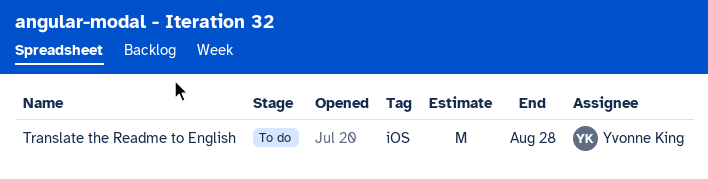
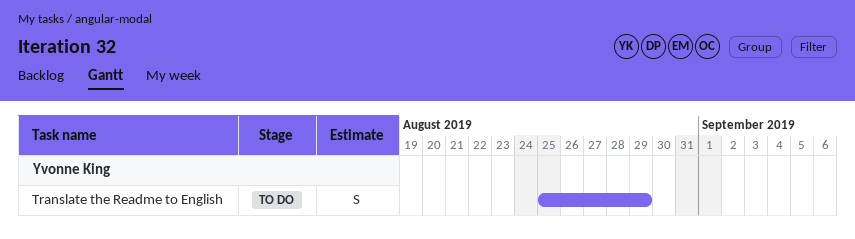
Translate the Readme to English, estimate: M -> S
Translate the Readme to English, due: Aug 28 -> Aug 29

